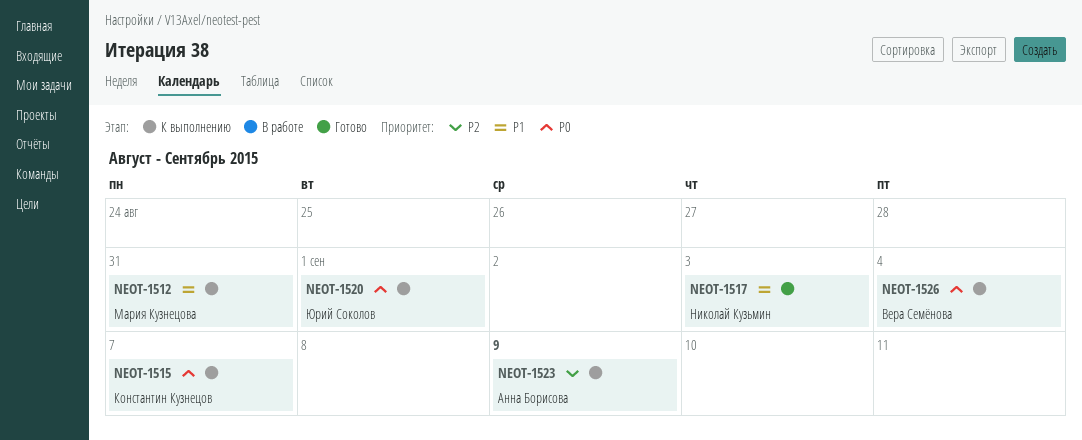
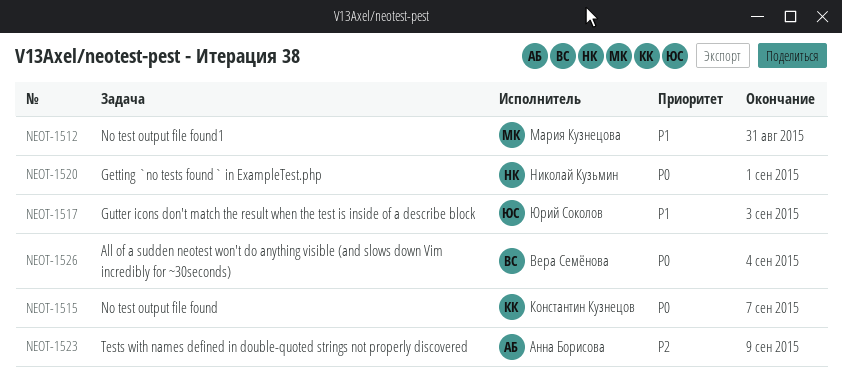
NEOT-1517, owner: Николай Кузьмин -> Юрий Соколов
NEOT-1520, owner: Юрий Соколов -> Николай Кузьмин

